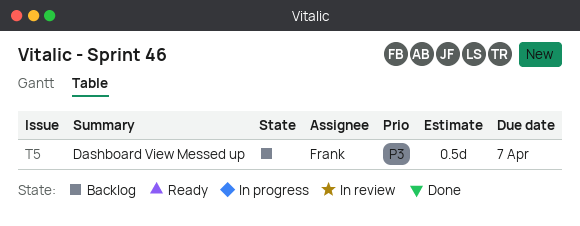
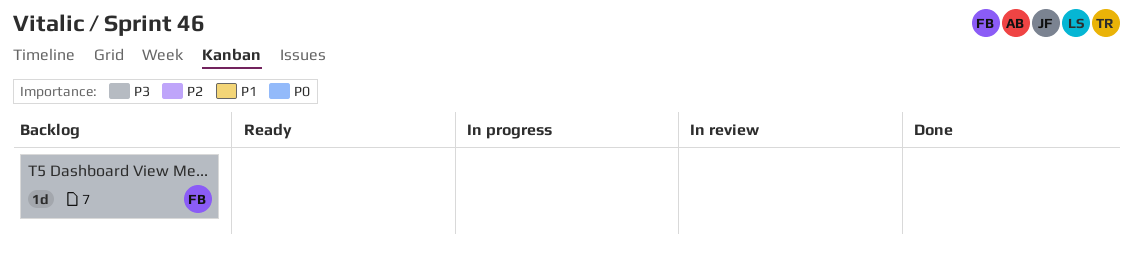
T5, estimate: 0.5d -> 1d

